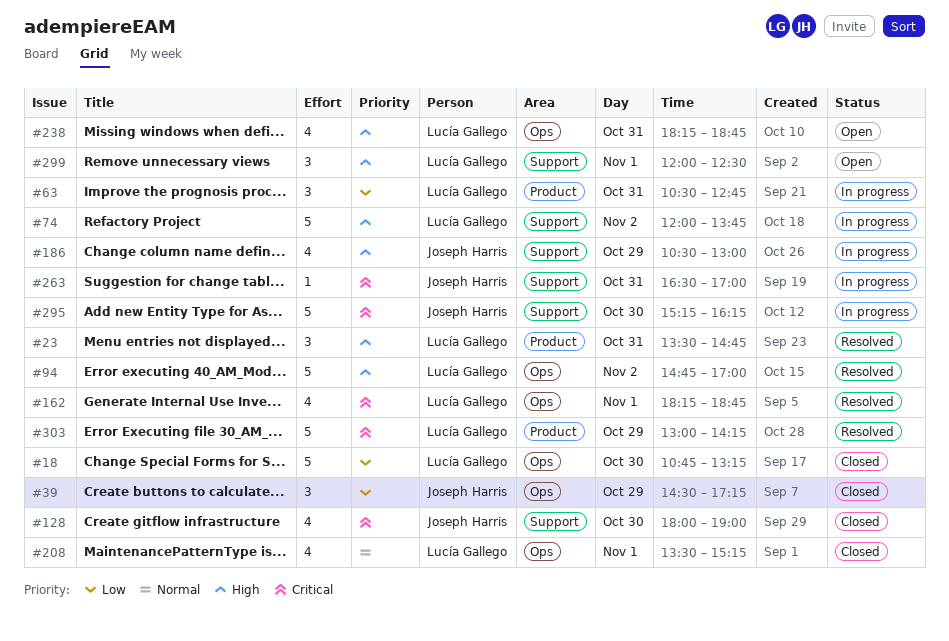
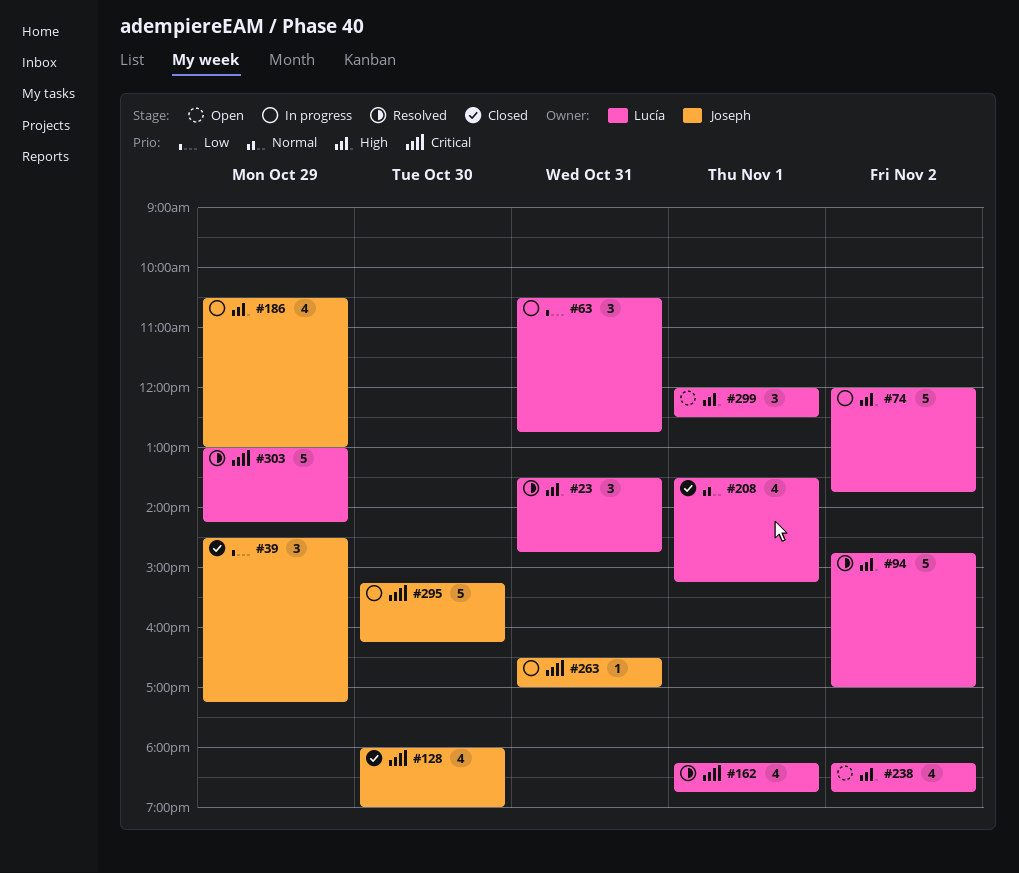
#18: present -> none
#238, day: Oct 31 -> Nov 2

